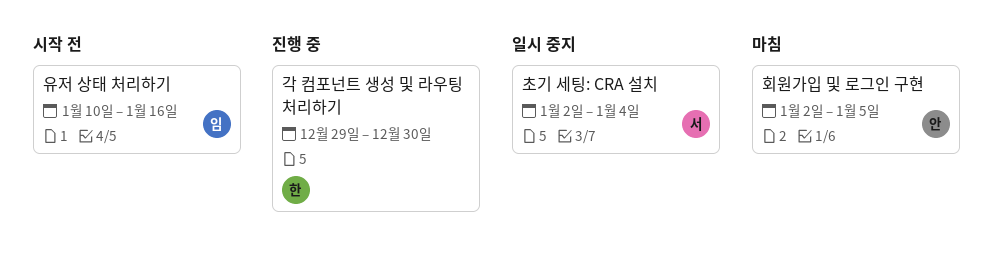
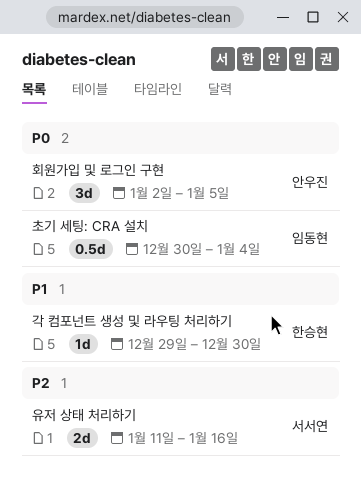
유저 상태 처리하기, owner: 임동현 -> 서서연
유저 상태 처리하기, start: Jan 10 -> Jan 11
초기 세팅: CRA 설치, owner: 서서연 -> 임동현
초기 세팅: CRA 설치, start: Jan 2 -> Dec 30

